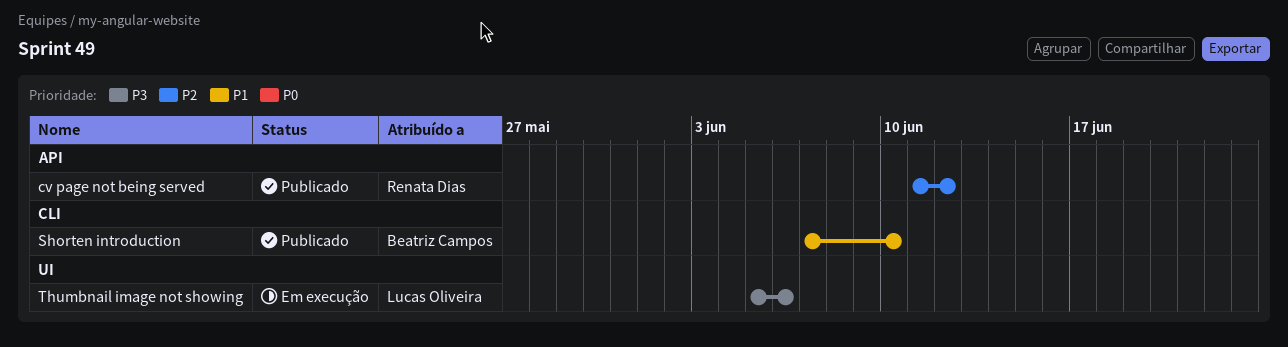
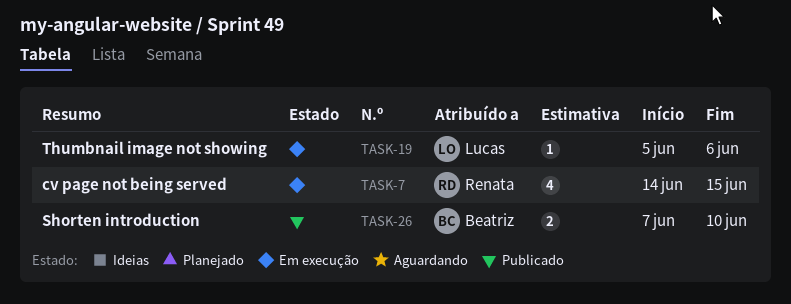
cv page not being served, status: Publicado -> Em execução
cv page not being served, start: Jun 11 -> Jun 14
cv page not being served, due: Jun 12 -> Jun 15

